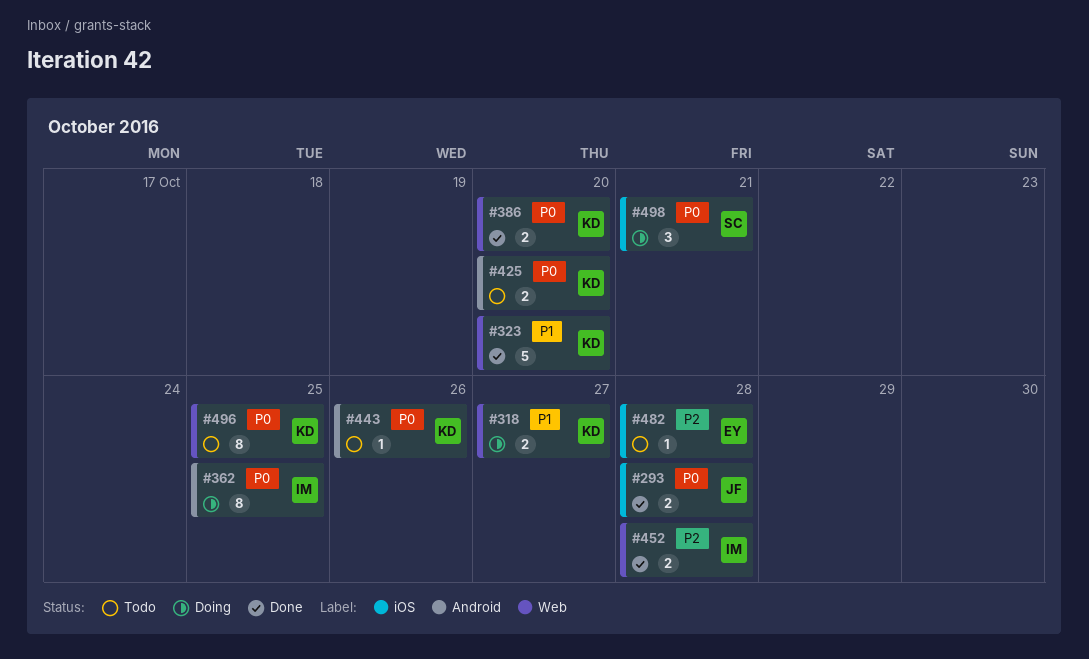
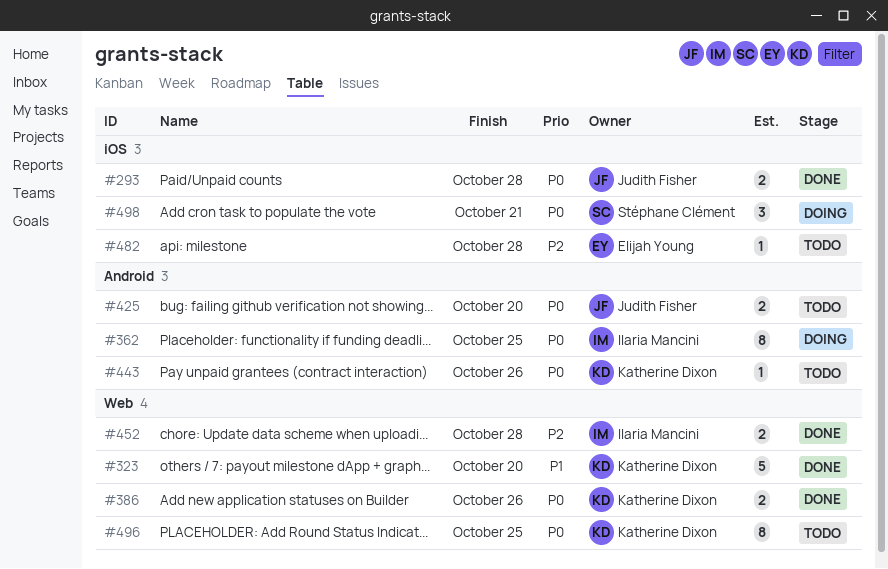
#318: present -> none
#386, due: Oct 20 -> Oct 26
#425, owner: Katherine Dixon -> Judith Fisher

